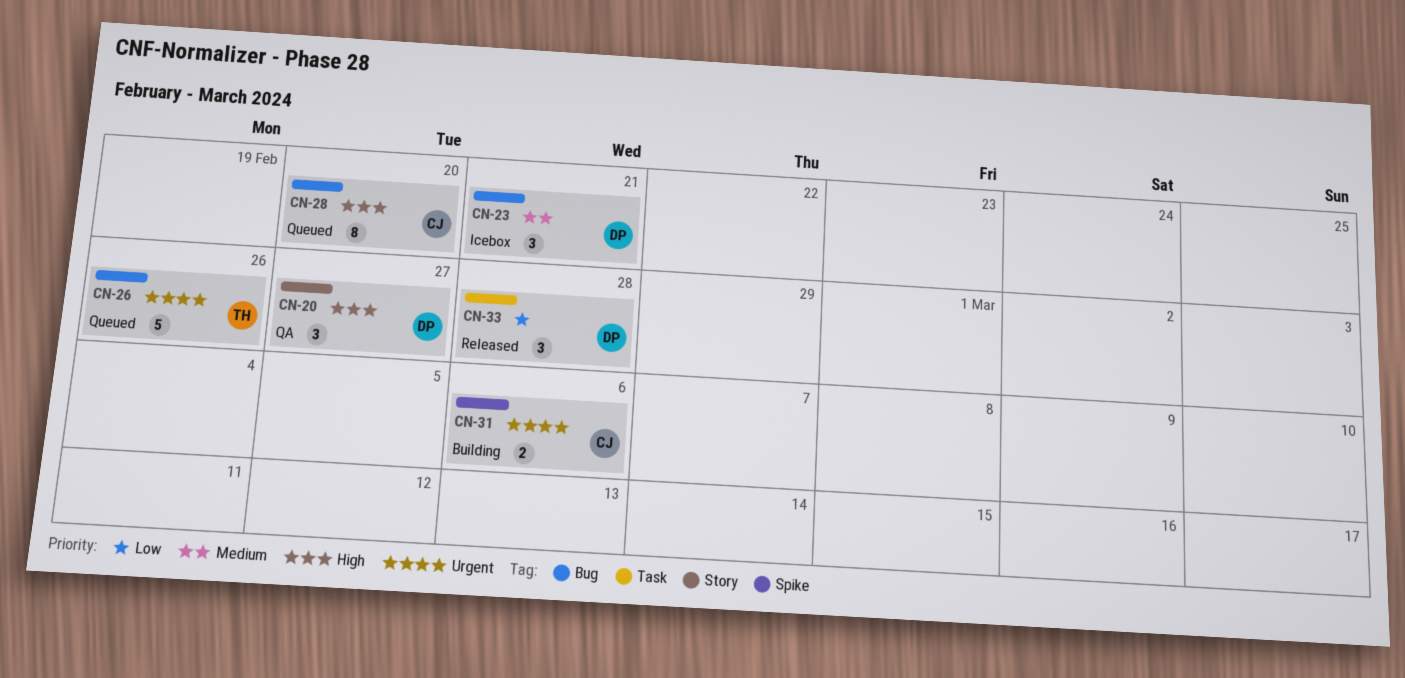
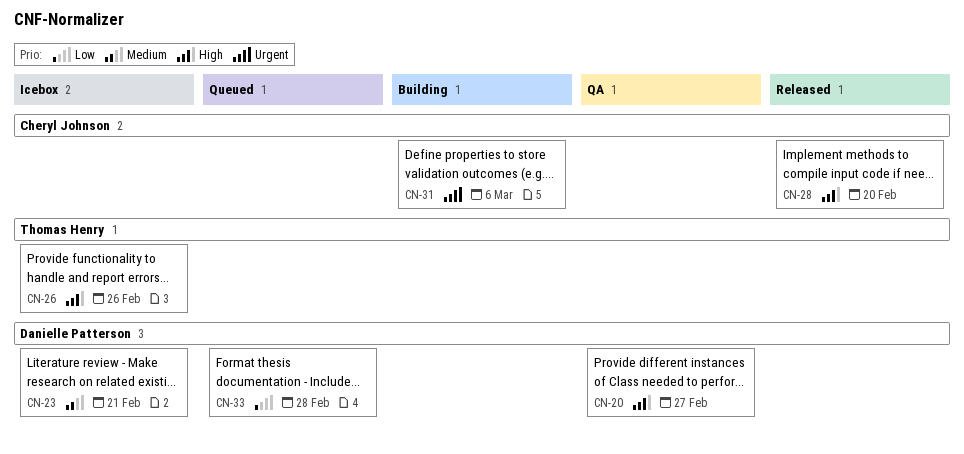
CN-26, status: Queued -> Icebox
CN-26, priority: Urgent -> High
CN-28, status: Queued -> Released
CN-33, status: Released -> Queued

